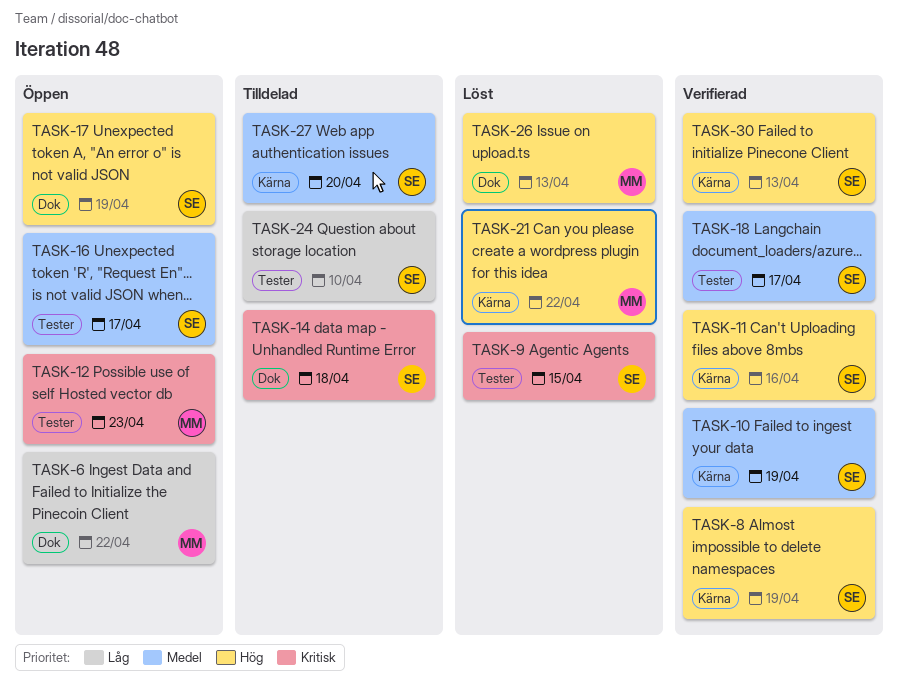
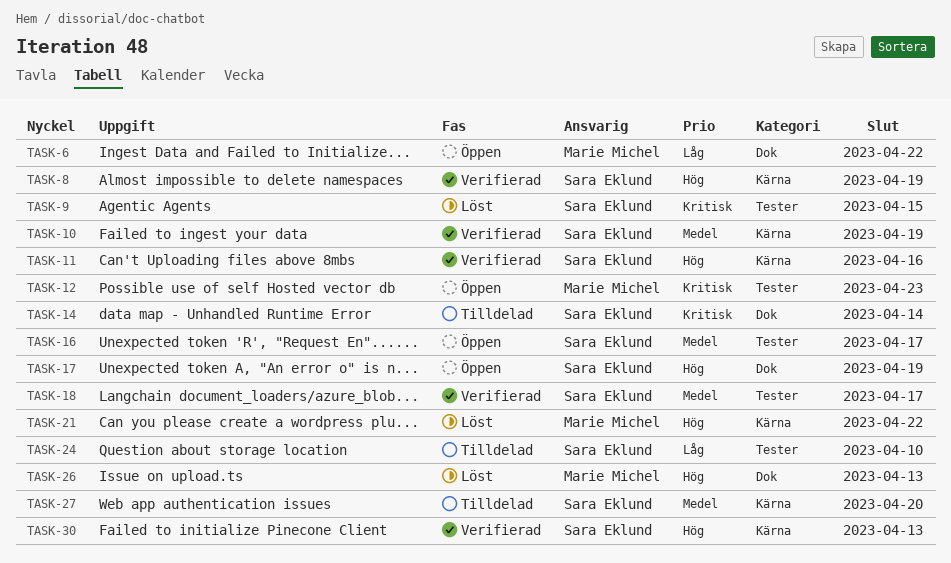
TASK-14, due: Apr 18 -> Apr 14

